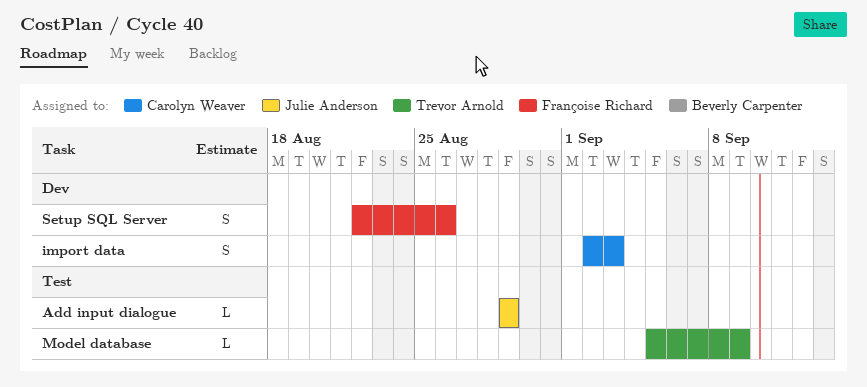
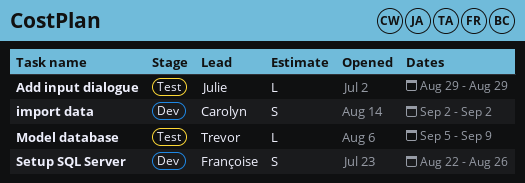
import data, due: Sep 3 -> Sep 2

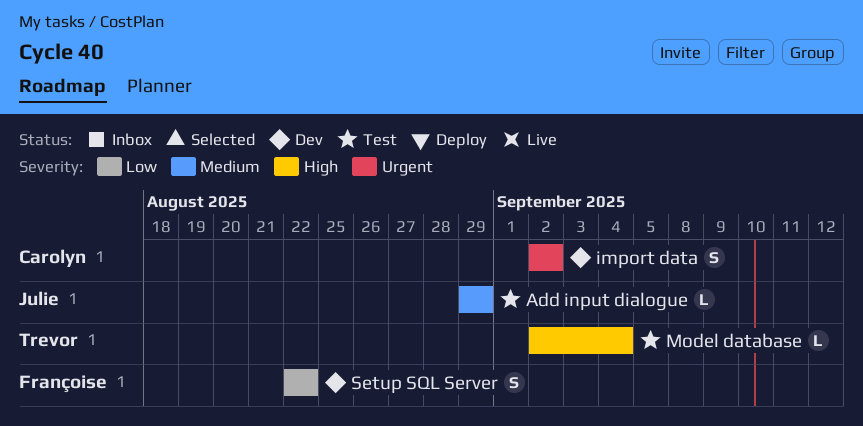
Model database, start: Sep 5 -> Sep 2
Model database, due: Sep 9 -> Sep 4
Setup SQL Server, due: Aug 26 -> Aug 22

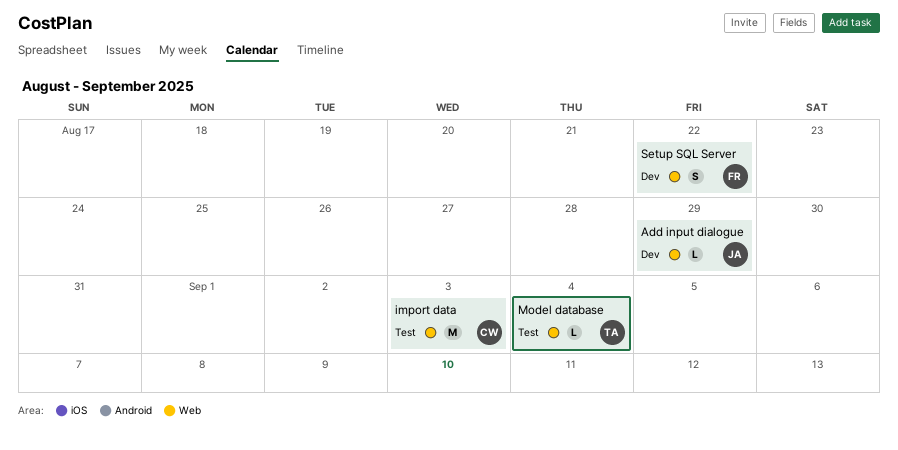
Add input dialogue, status: Test -> Dev
import data, status: Dev -> Test
import data, estimate: S -> M
import data, due: Sep 2 -> Sep 3

